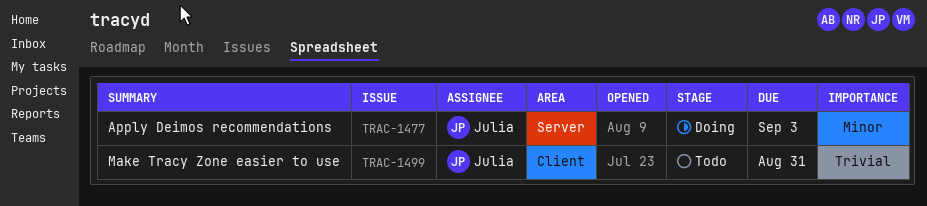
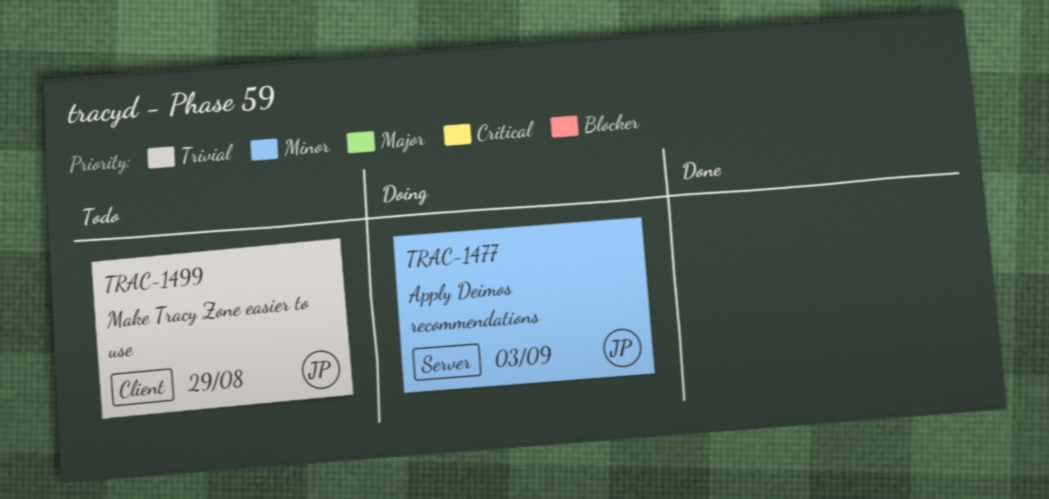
TRAC-1499, due: Aug 31 -> Aug 29

